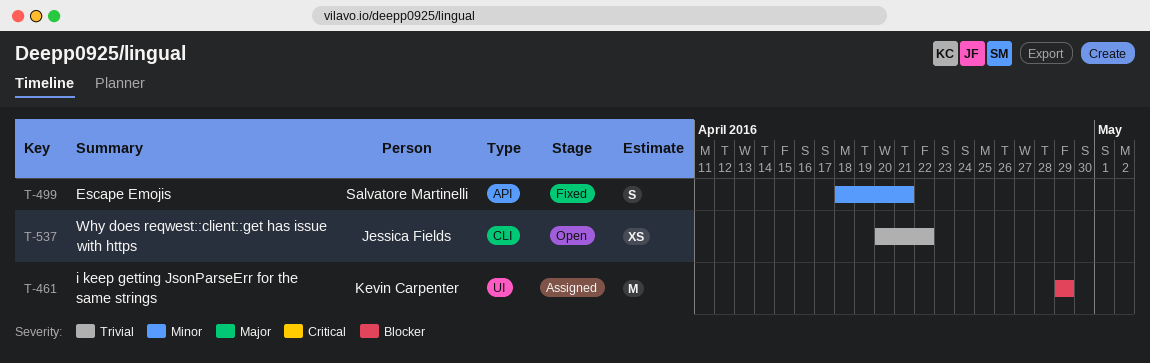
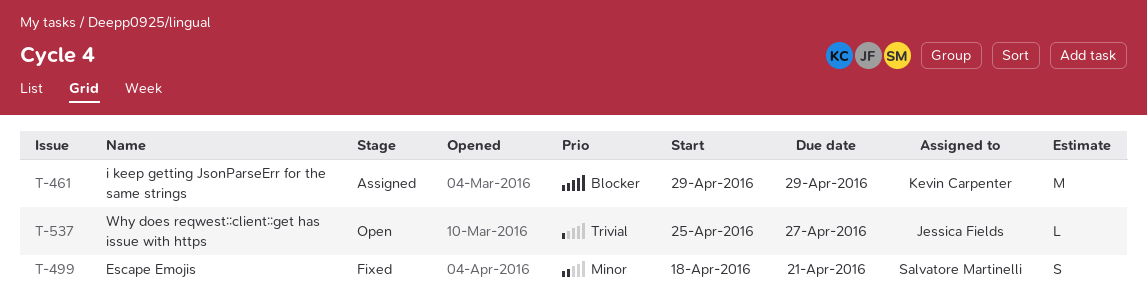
T-537, estimate: XS -> L
T-537, start: Apr 20 -> Apr 25
T-537, due: Apr 22 -> Apr 27

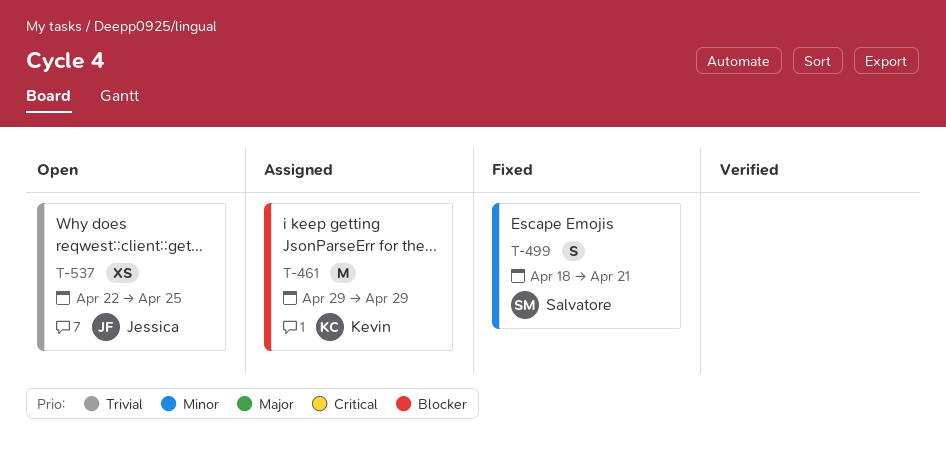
T-537, estimate: L -> XS
T-537, start: Apr 25 -> Apr 22
T-537, due: Apr 27 -> Apr 25

